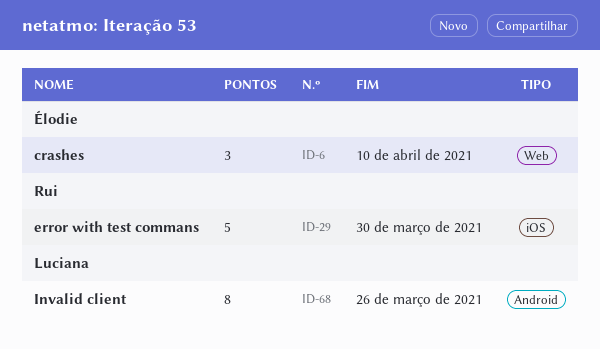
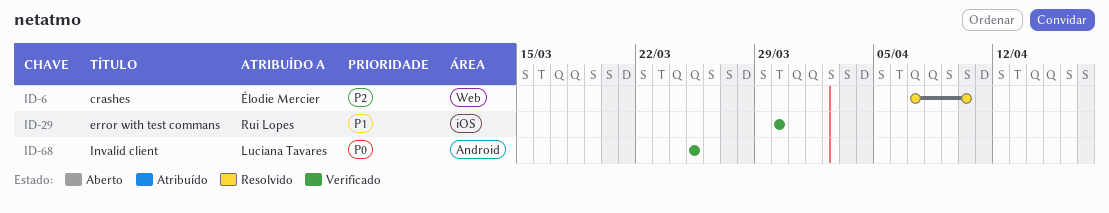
ID-68, due: Mar 26 -> Mar 25

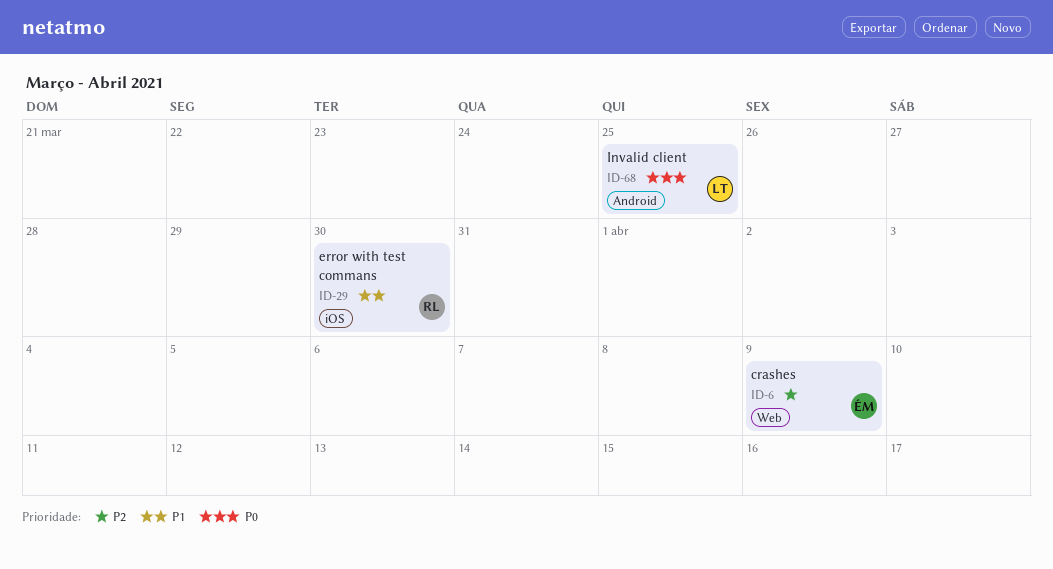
ID-6, due: Apr 10 -> Apr 9

